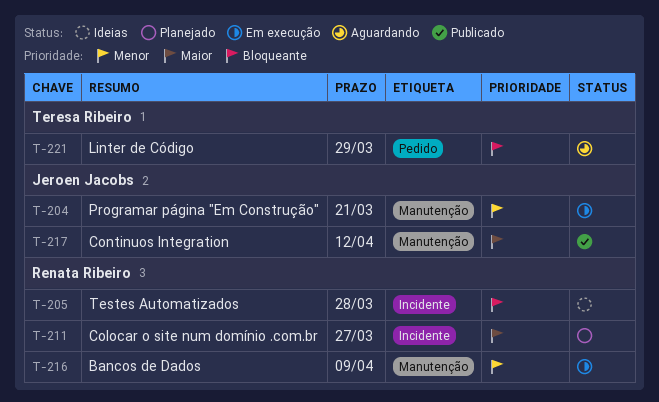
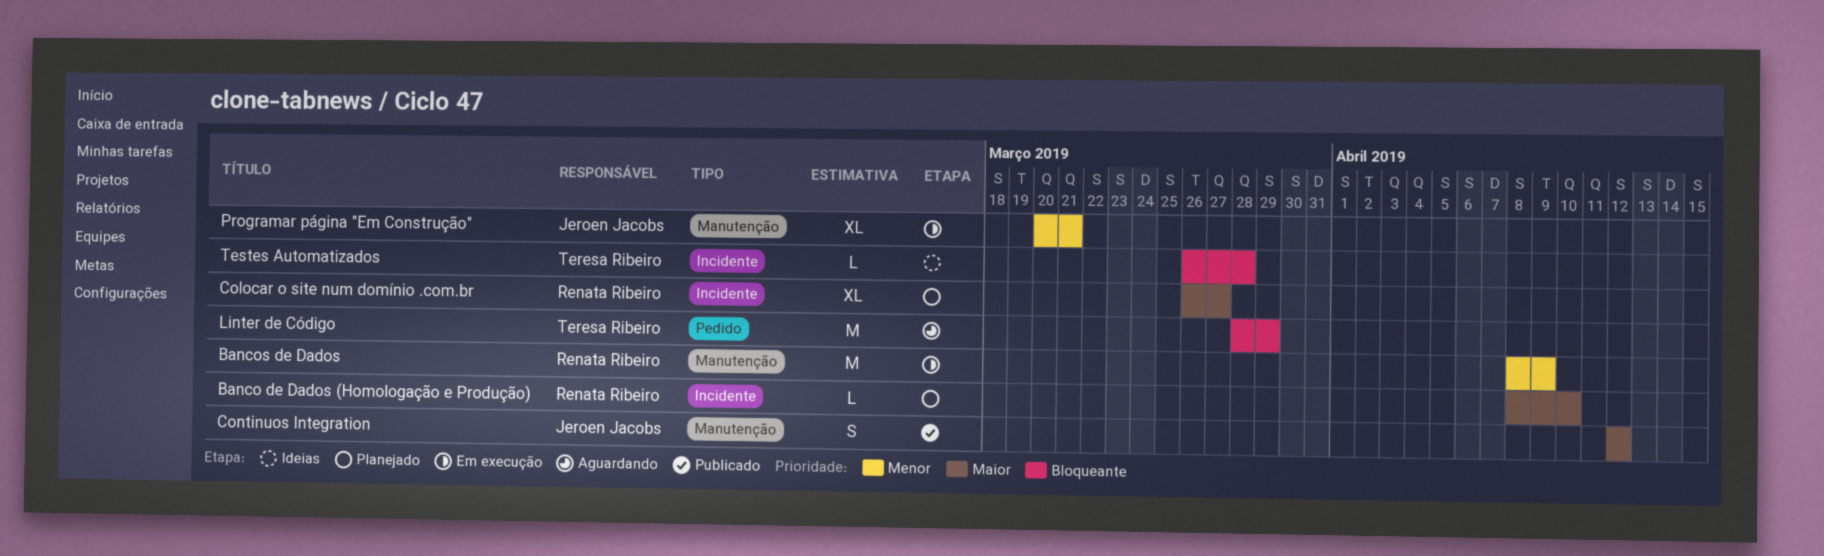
Banco de Dados (Homologação e Produção): none -> present
Testes Automatizados, owner: Renata Ribeiro -> Teresa Ribeiro

